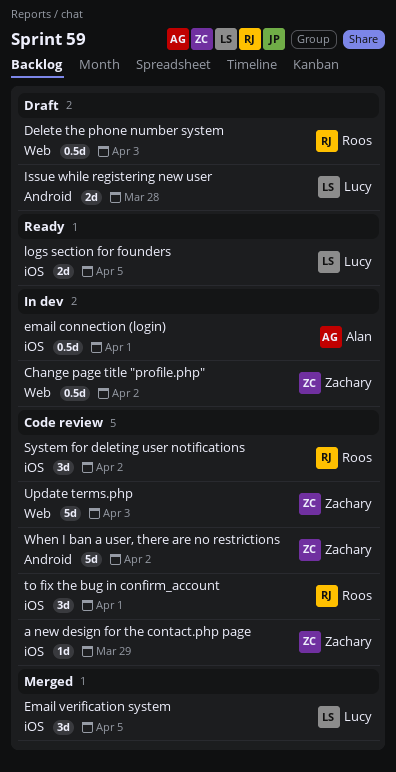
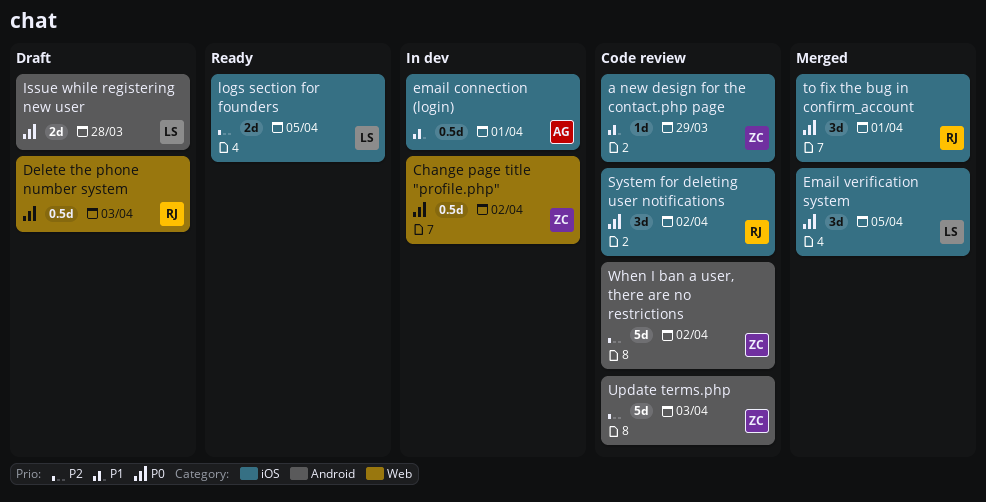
to fix the bug in confirm_account, status: Code review -> Merged
Update terms.php, label: Web -> Android

